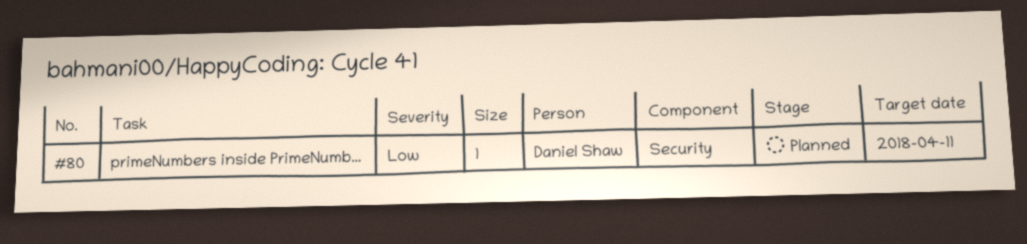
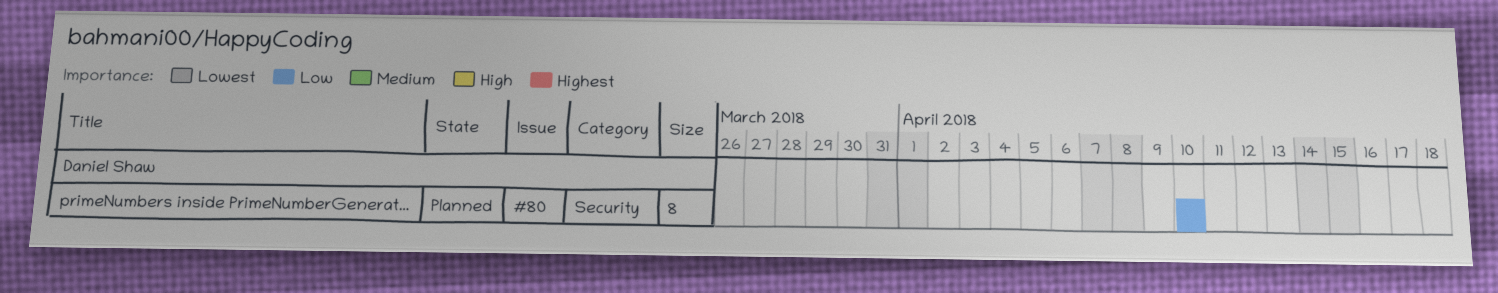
#80, estimate: 1 -> 8
#80, due: Apr 11 -> Apr 10

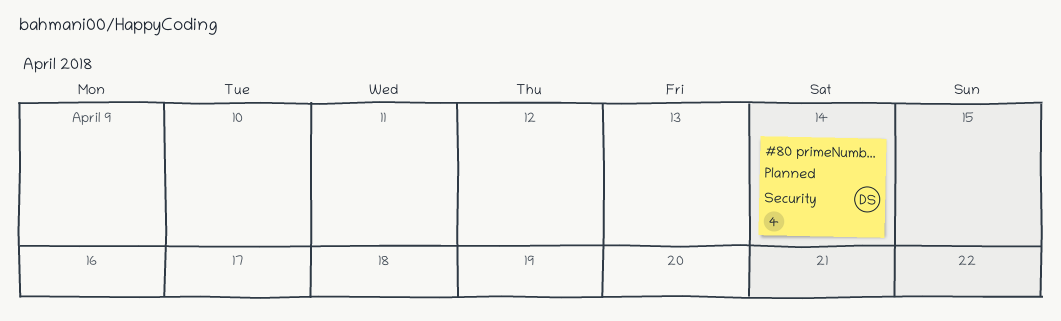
#80, estimate: 8 -> 4
#80, due: Apr 10 -> Apr 14

